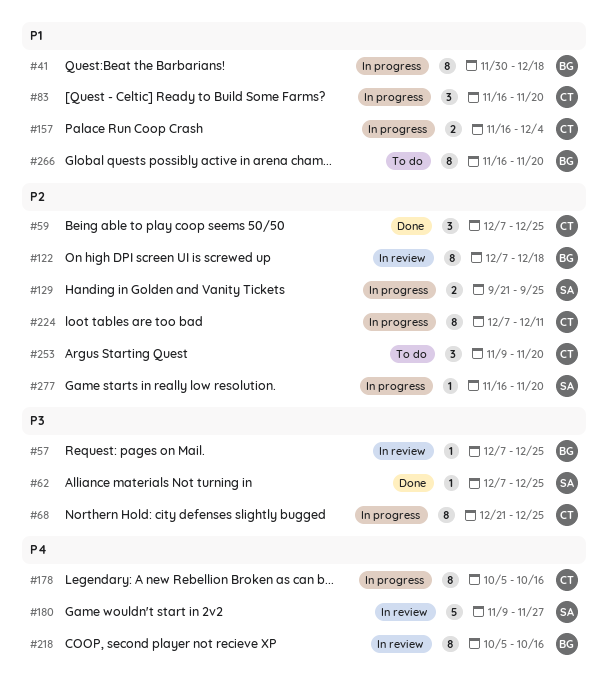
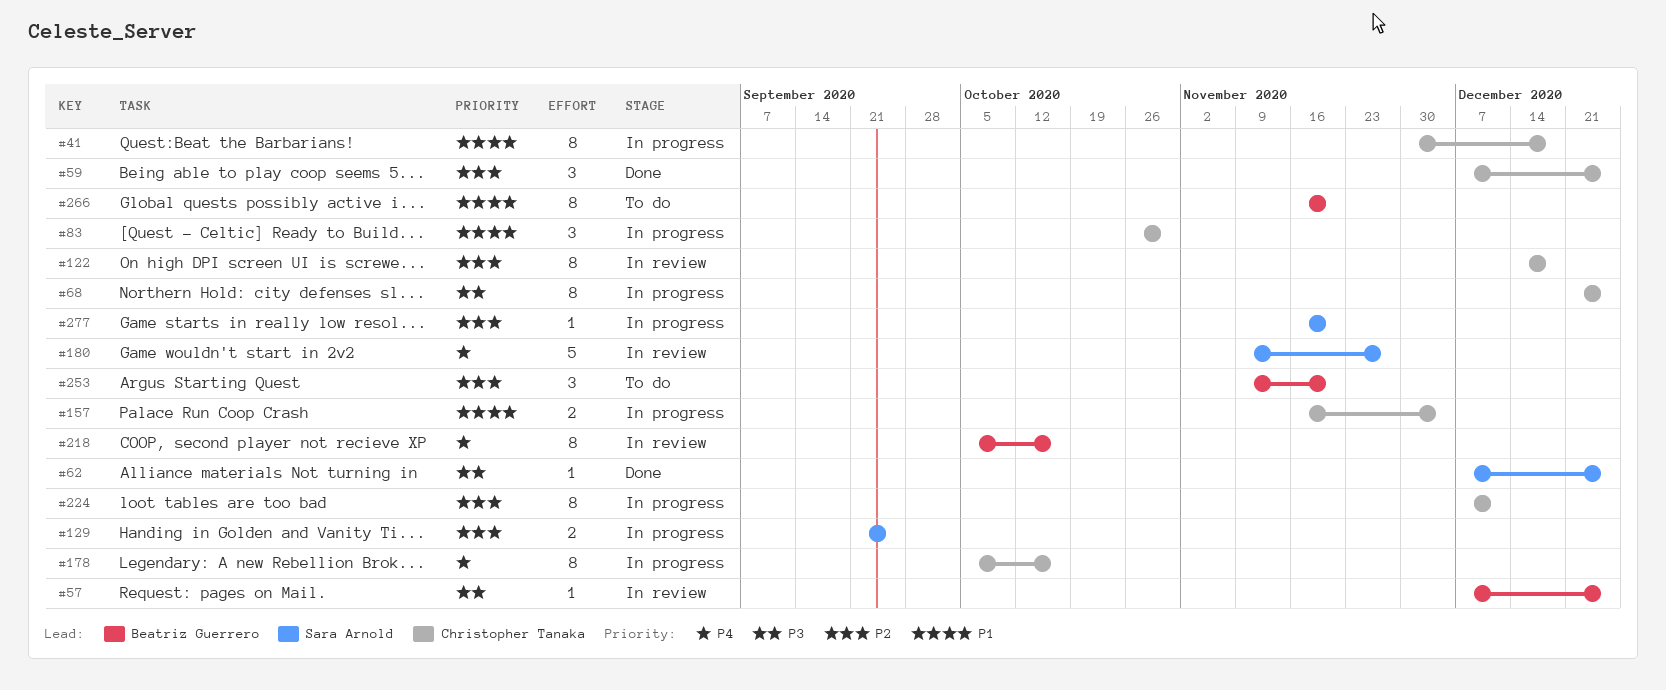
#41, owner: Beatriz Guerrero -> Christopher Tanaka
#83, start: Nov 16 -> Oct 26
#83, due: Nov 20 -> Oct 30
#122, owner: Beatriz Guerrero -> Christopher Tanaka
#122, start: Dec 7 -> Dec 14
#253, owner: Christopher Tanaka -> Beatriz Guerrero

